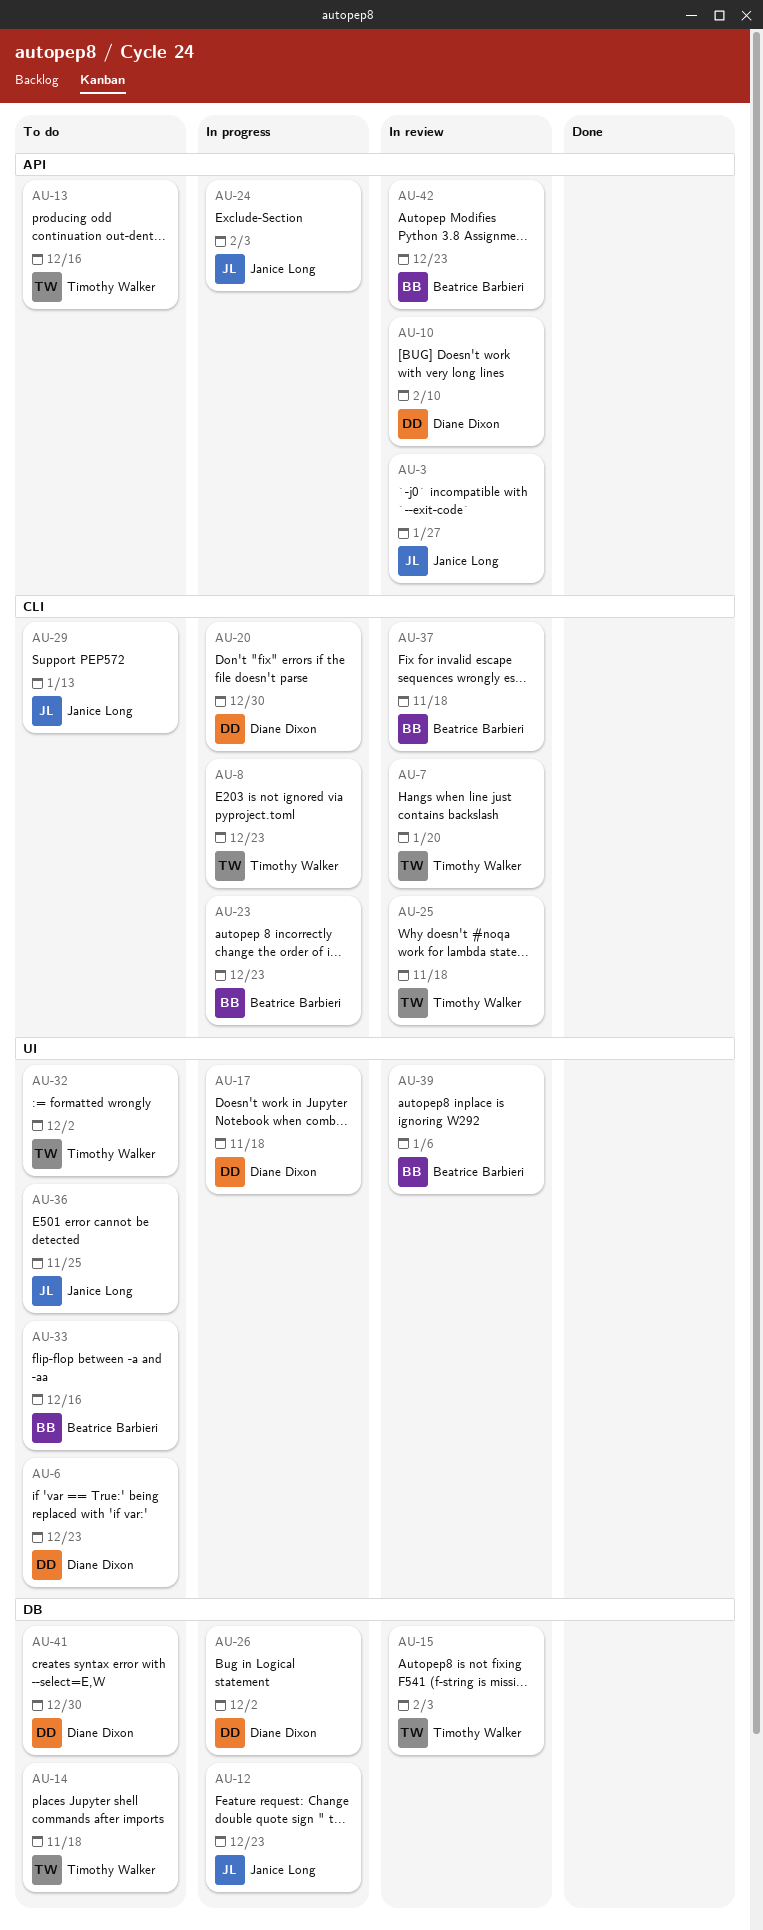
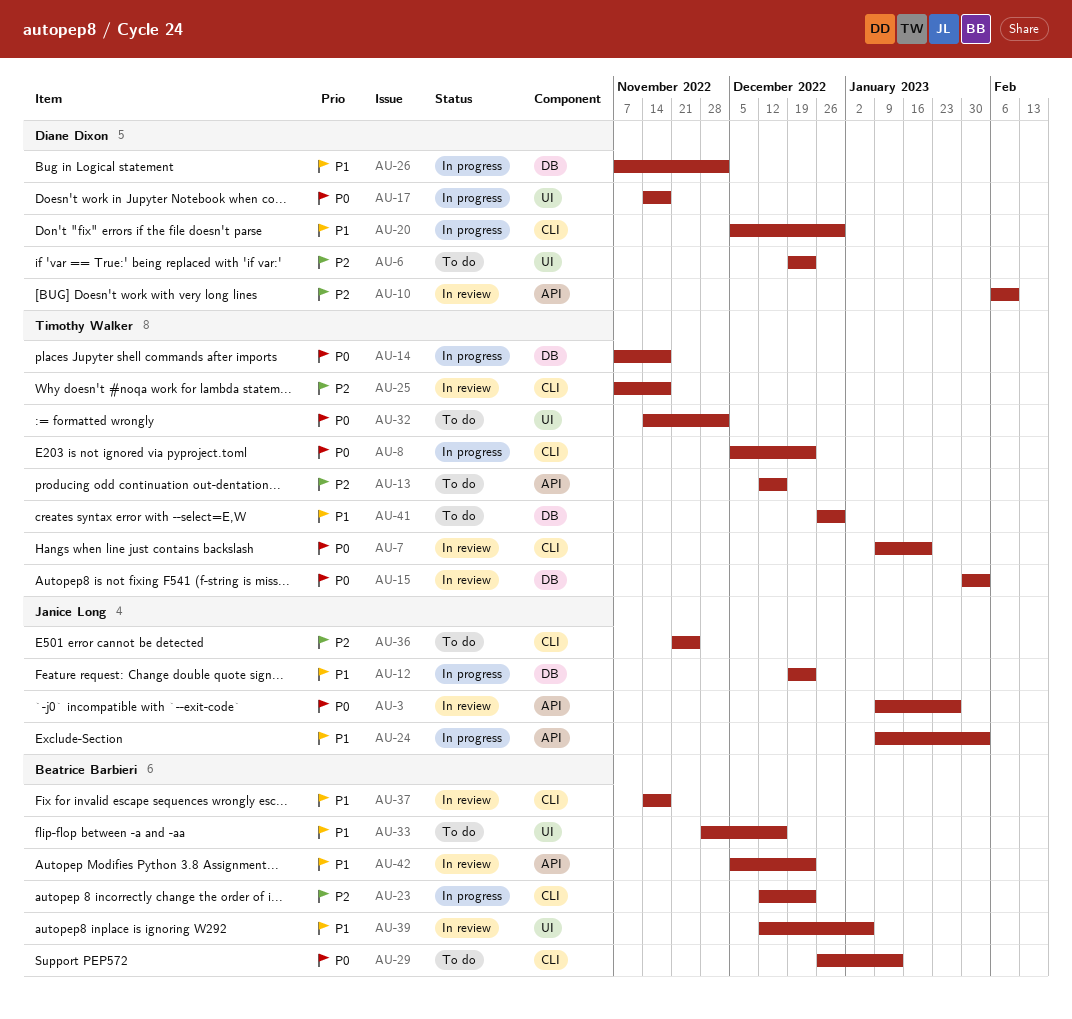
AU-14, status: To do -> In progress
AU-29, owner: Janice Long -> Beatrice Barbieri
AU-36, label: UI -> CLI
AU-41, owner: Diane Dixon -> Timothy Walker

